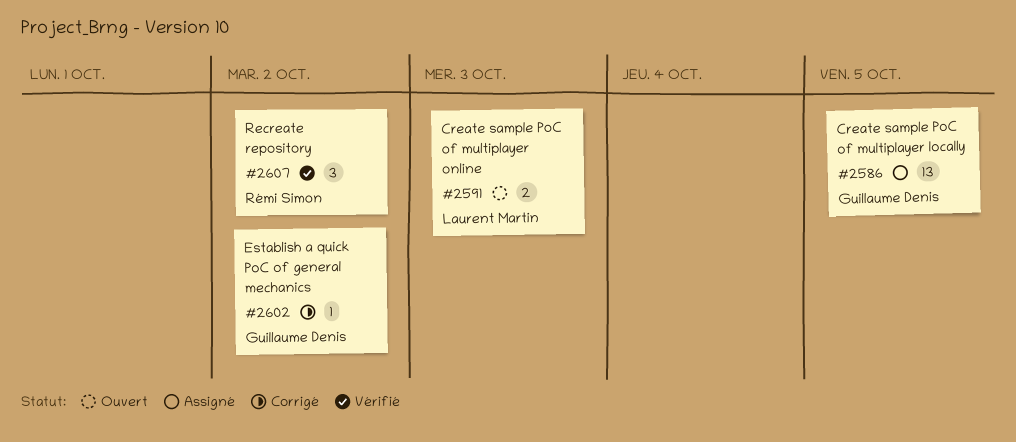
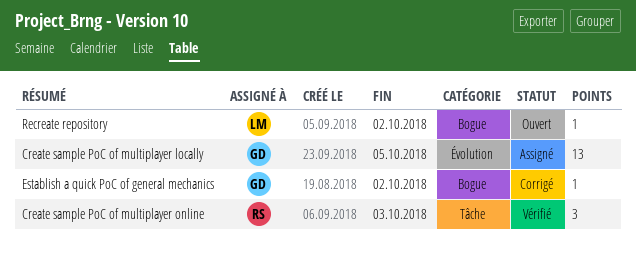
Create sample PoC of multiplayer online, status: Ouvert -> Vérifié
Create sample PoC of multiplayer online, owner: Laurent Martin -> Rémi Simon
Create sample PoC of multiplayer online, estimate: 2 -> 3
Recreate repository, status: Vérifié -> Ouvert
Recreate repository, owner: Rémi Simon -> Laurent Martin
Recreate repository, estimate: 3 -> 1

